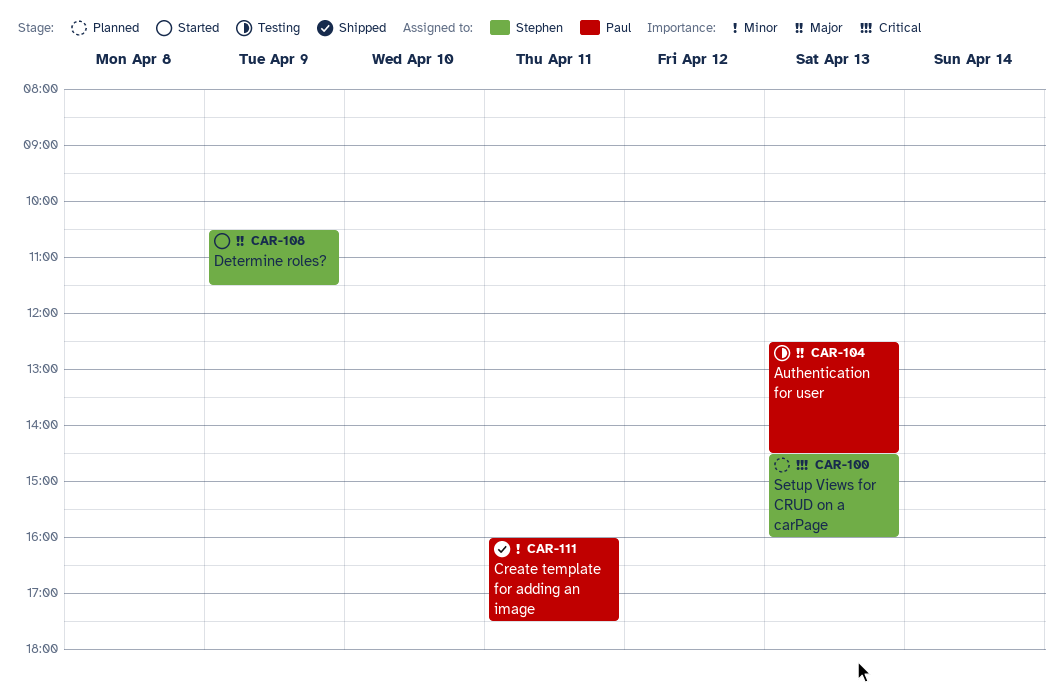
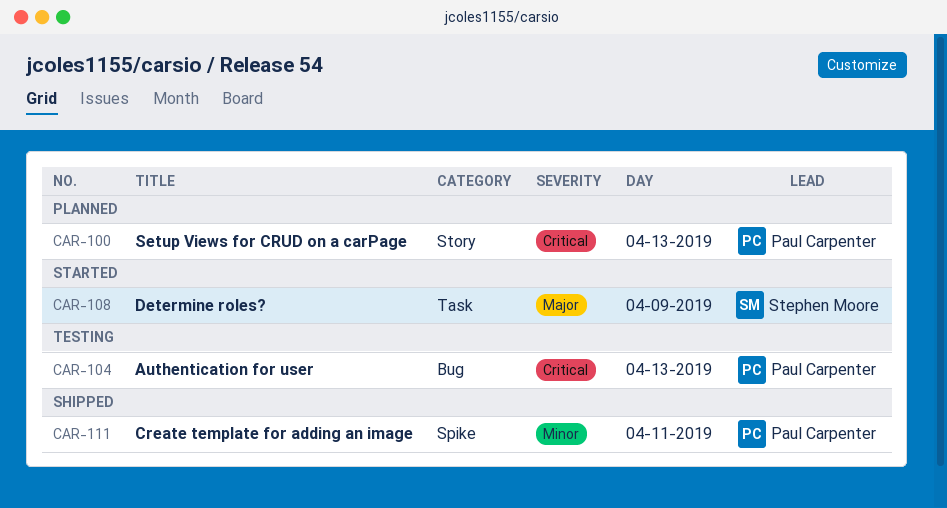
CAR-100, owner: Stephen Moore -> Paul Carpenter
CAR-104, priority: Major -> Critical

